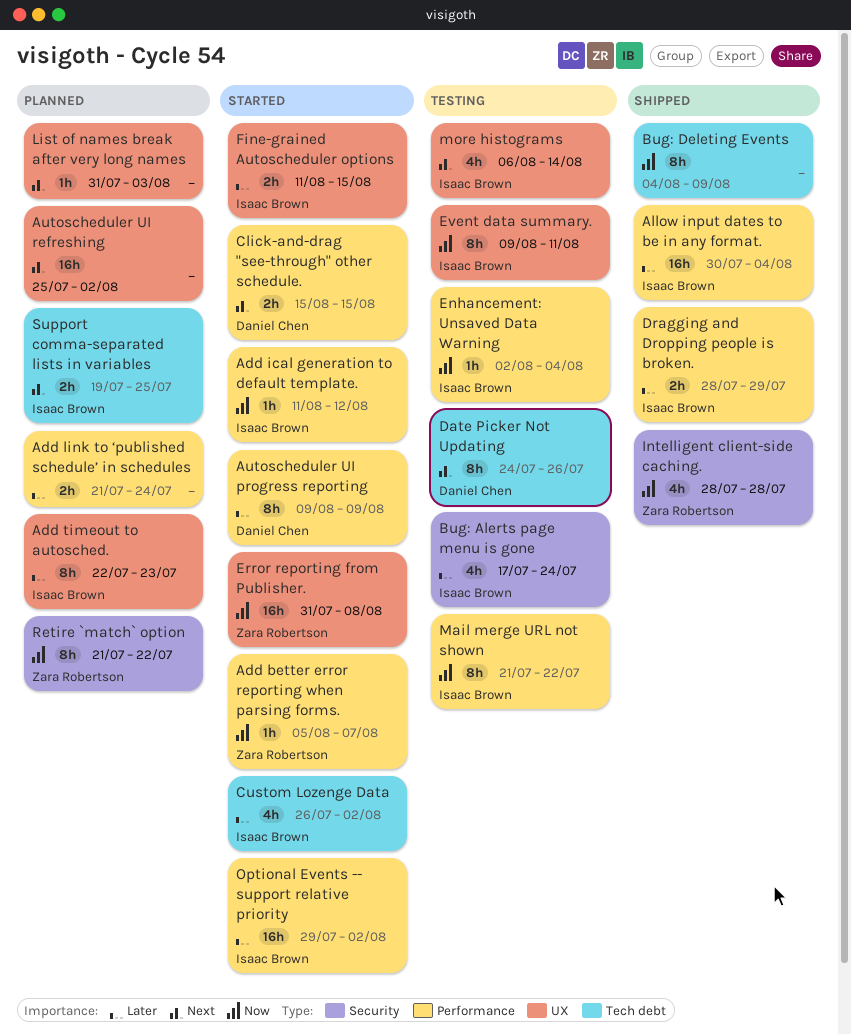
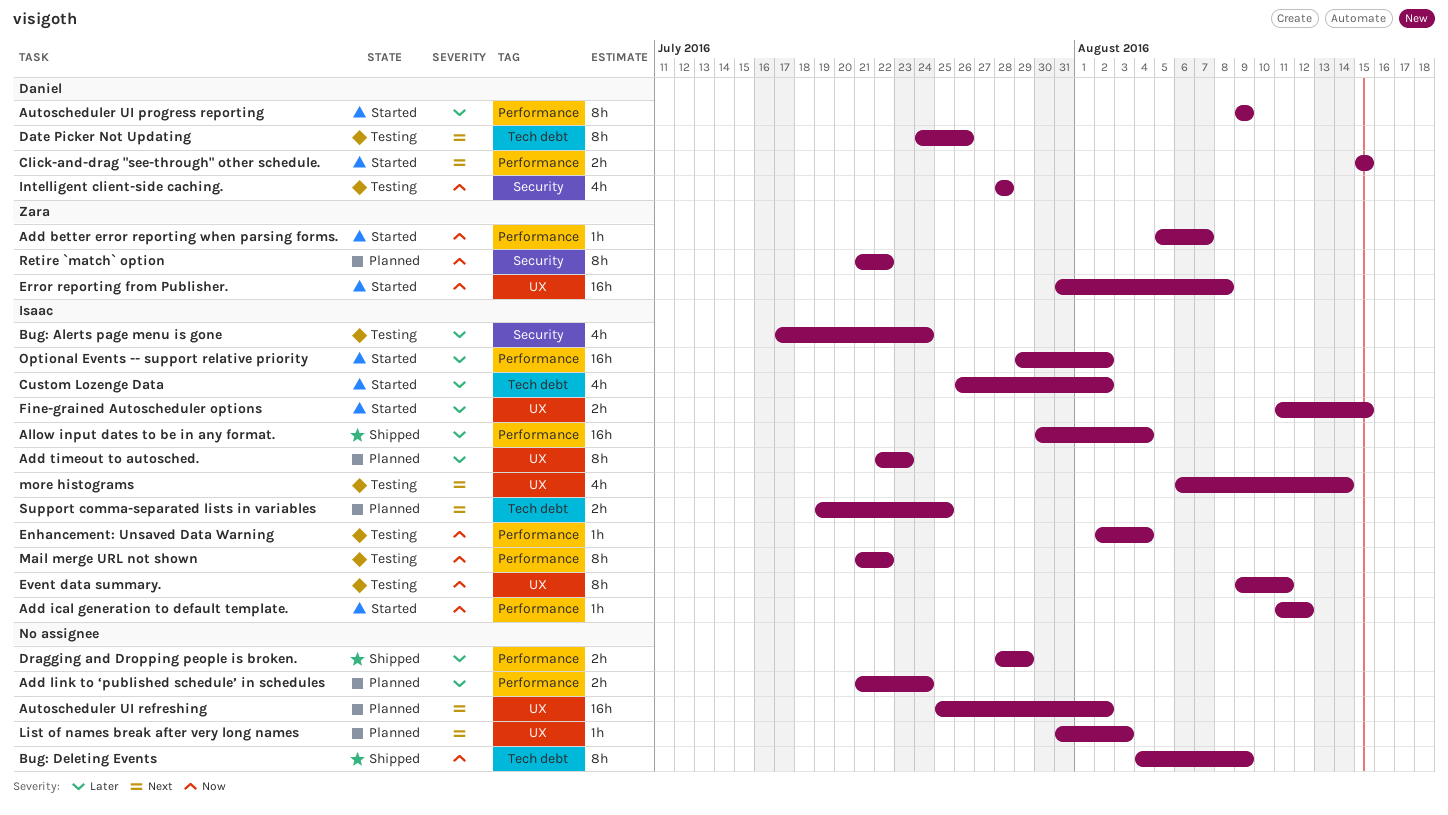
Dragging and Dropping people is broken., owner: Isaac Brown -> none
Intelligent client-side caching., status: Shipped -> Testing
Intelligent client-side caching., owner: Zara Robertson -> Daniel Chen

